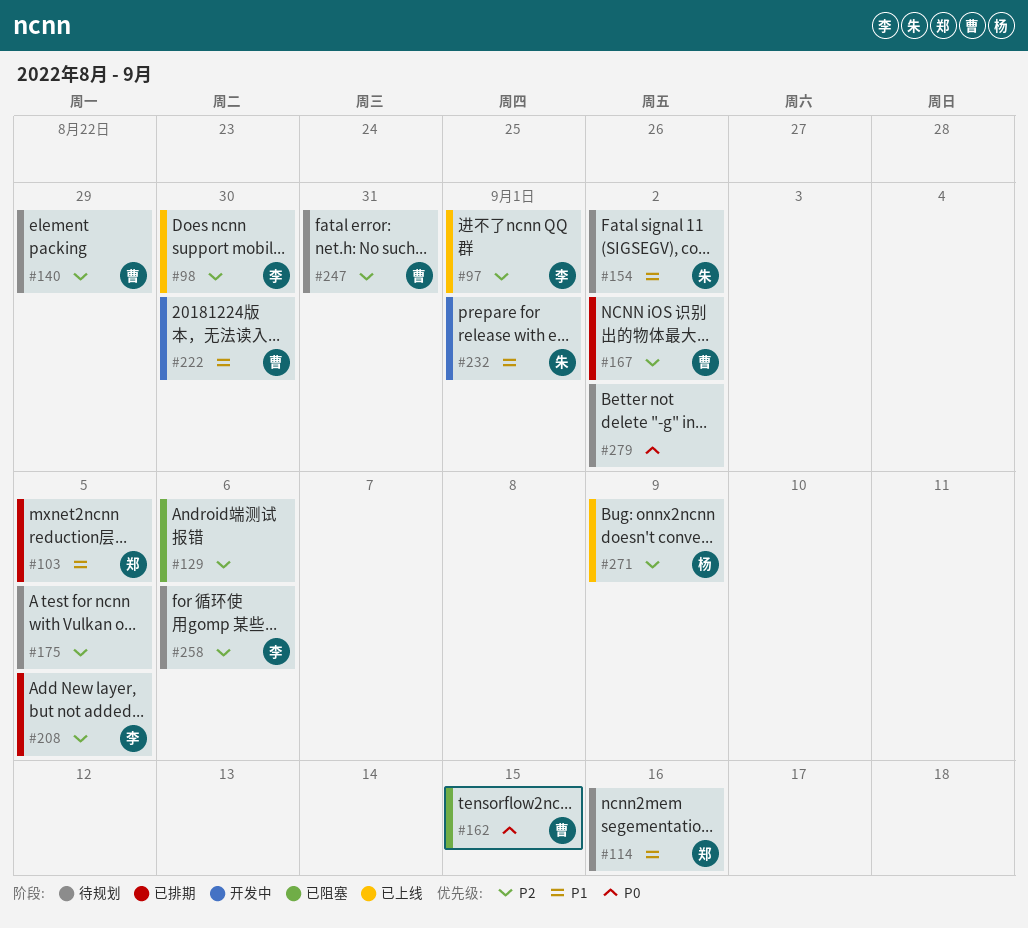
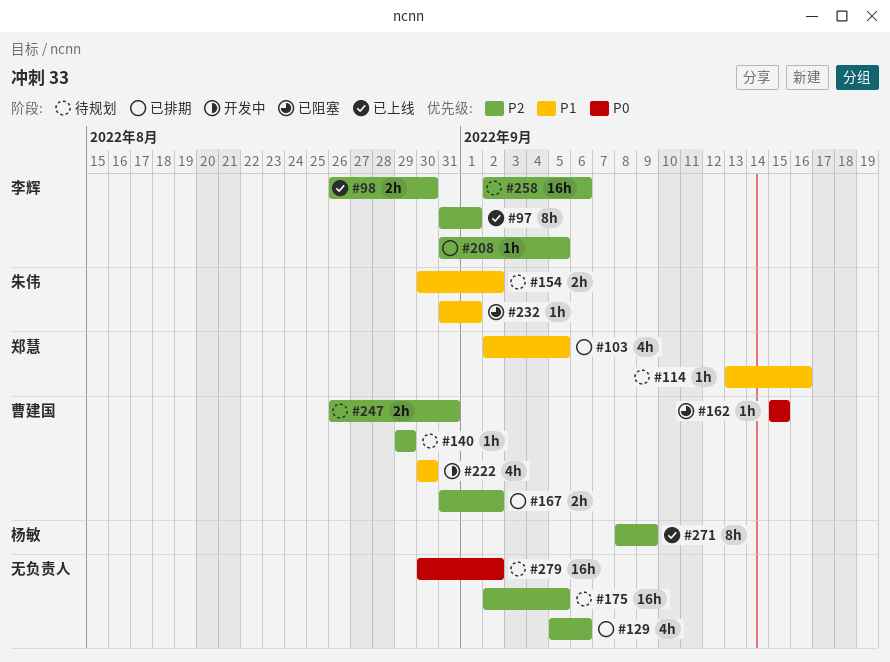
#129, status: 已阻塞 -> 已排期
#232, status: 开发中 -> 已阻塞

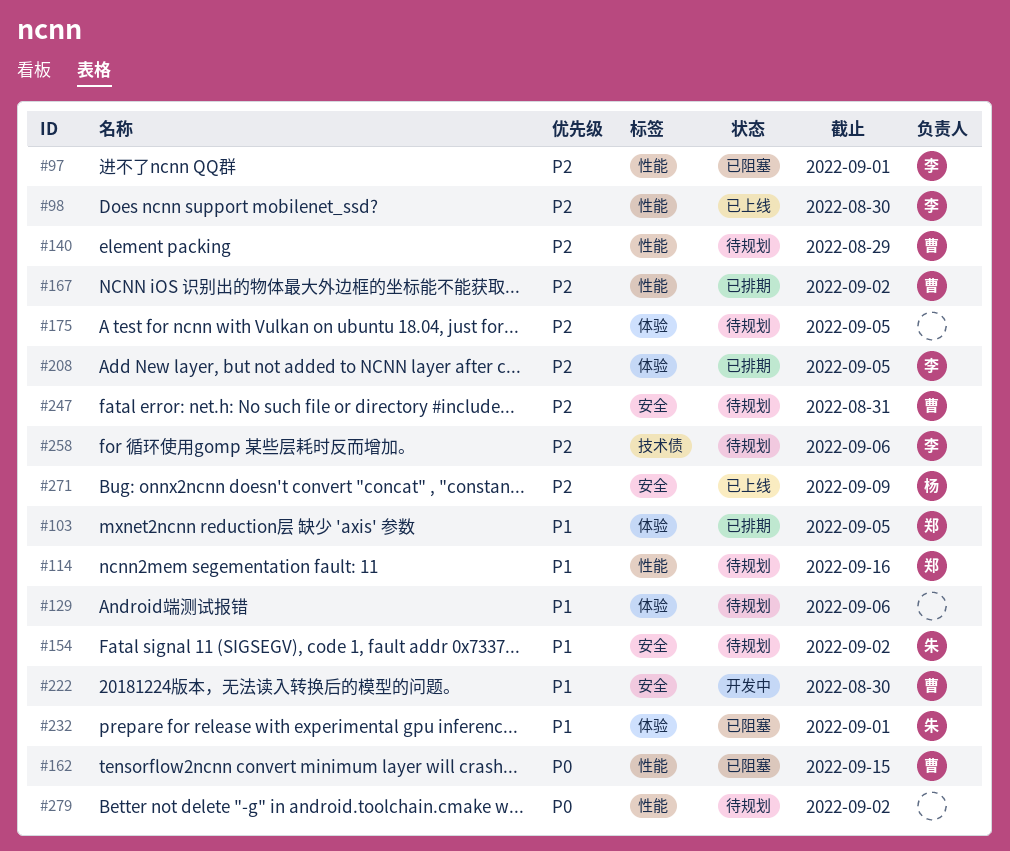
#97, status: 已上线 -> 已阻塞
#129, status: 已排期 -> 待规划
#129, priority: P2 -> P1

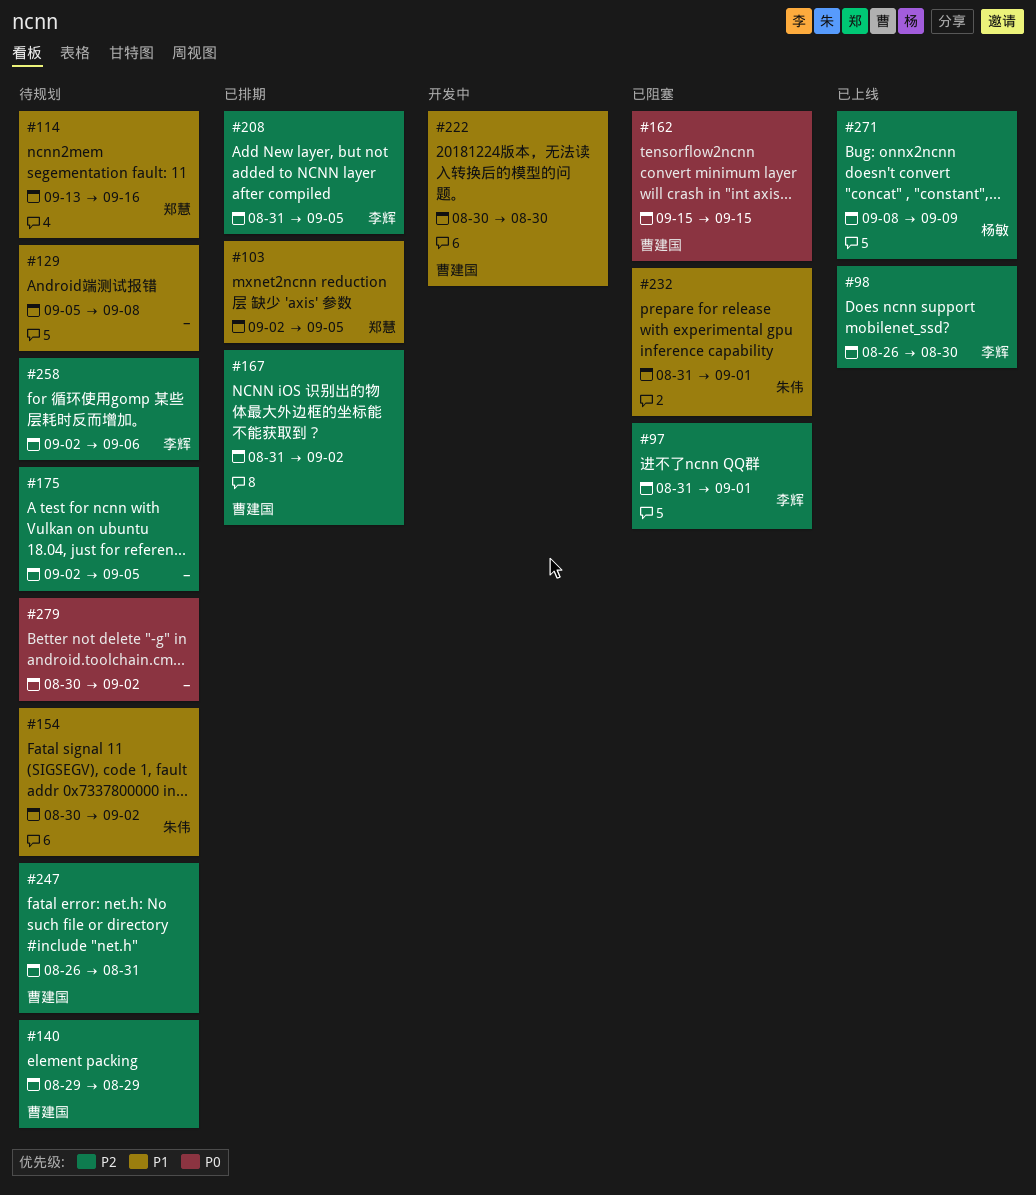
#129, due: Sep 6 -> Sep 8

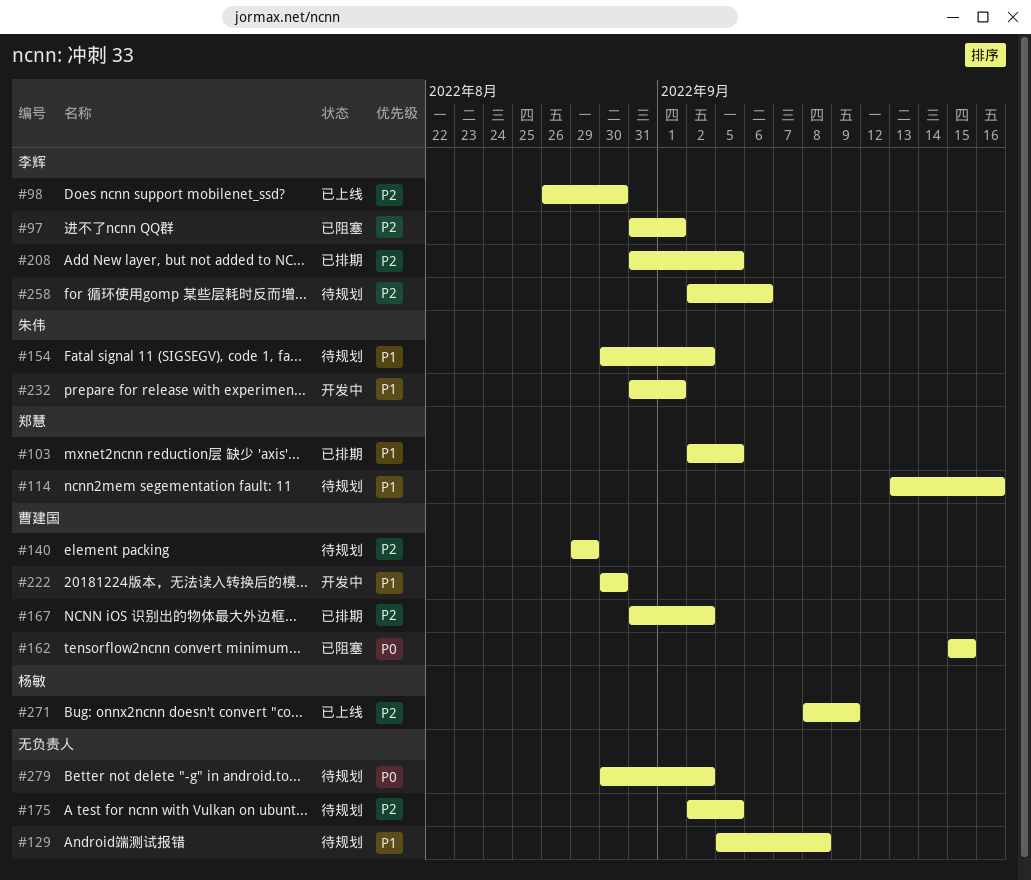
#232, status: 已阻塞 -> 开发中
#247: present -> none

